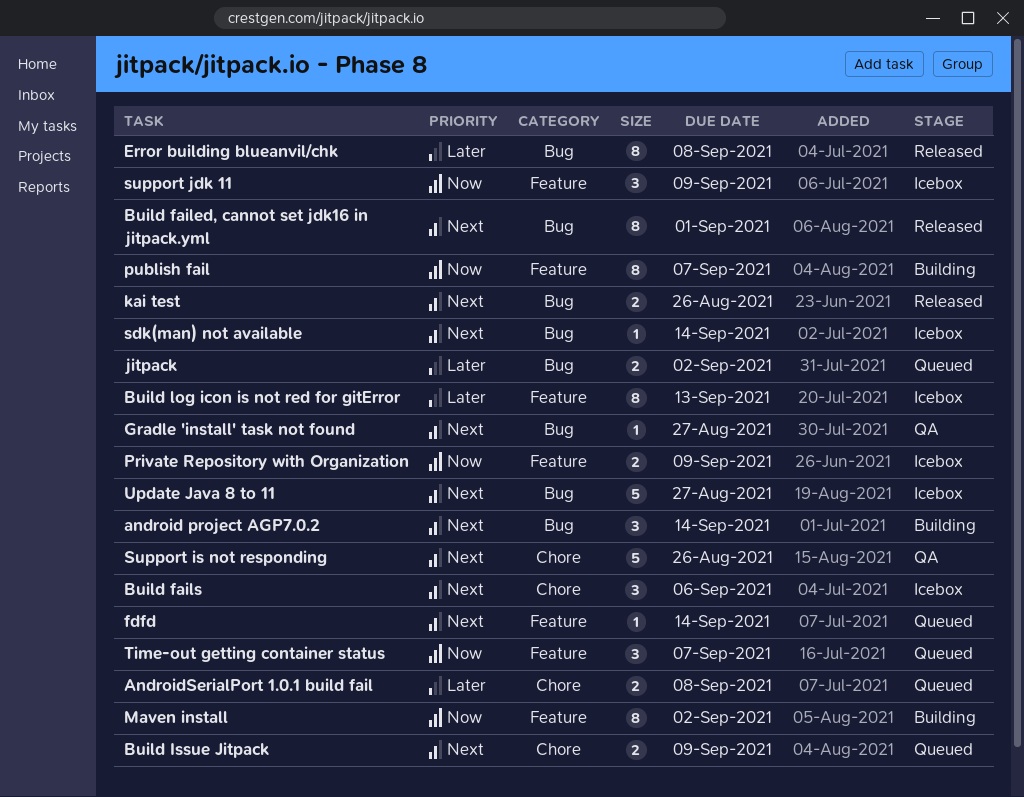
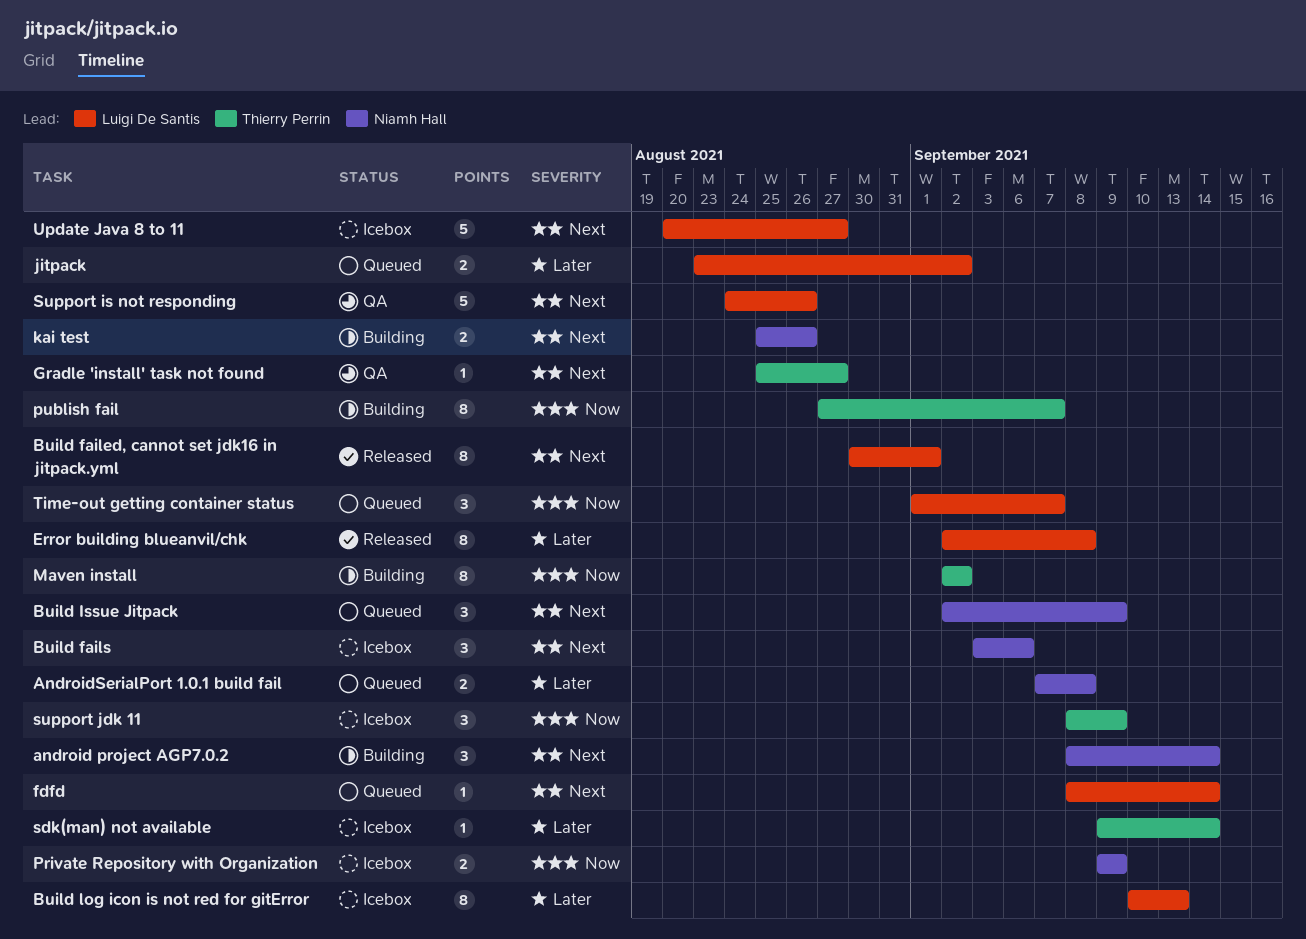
Build Issue Jitpack, estimate: 2 -> 3
kai test, status: Released -> Building
sdk(man) not available, priority: Next -> Later

